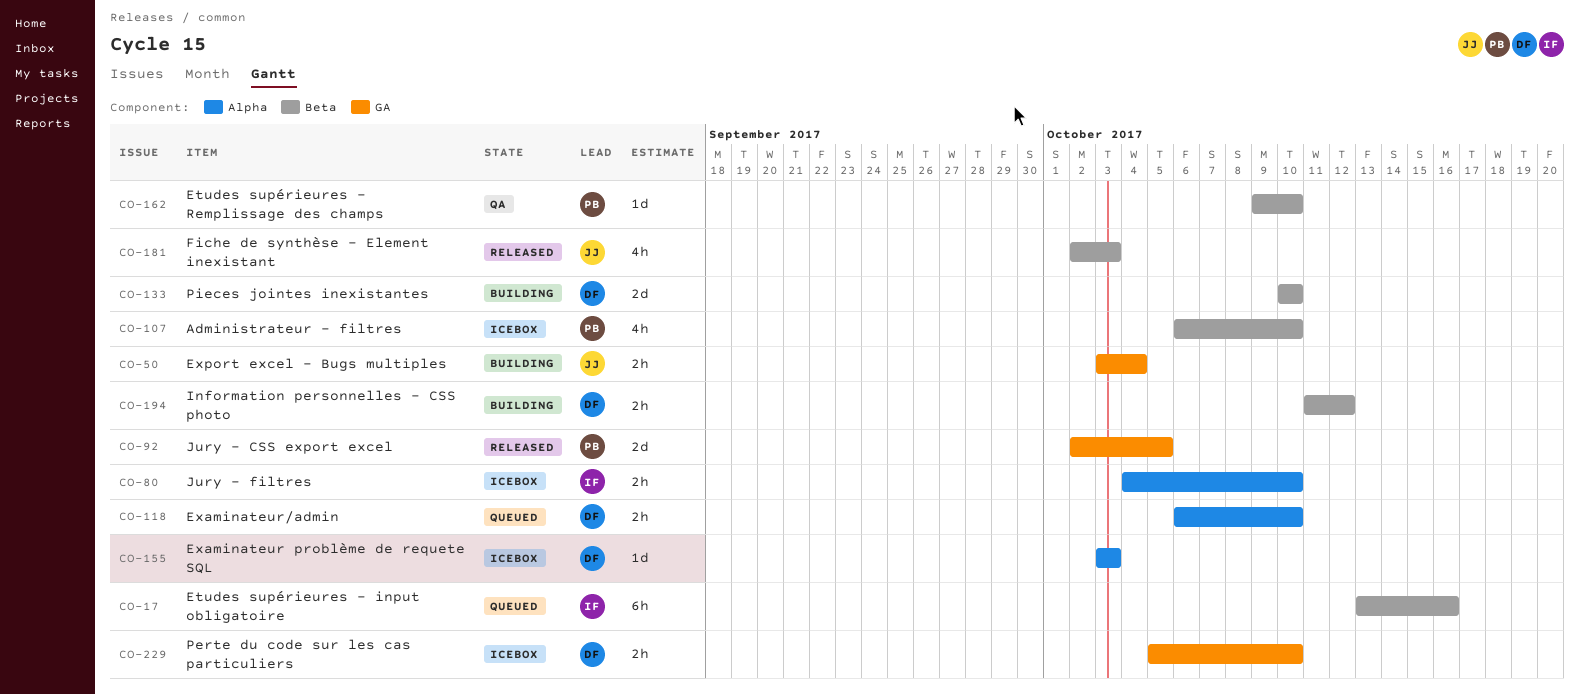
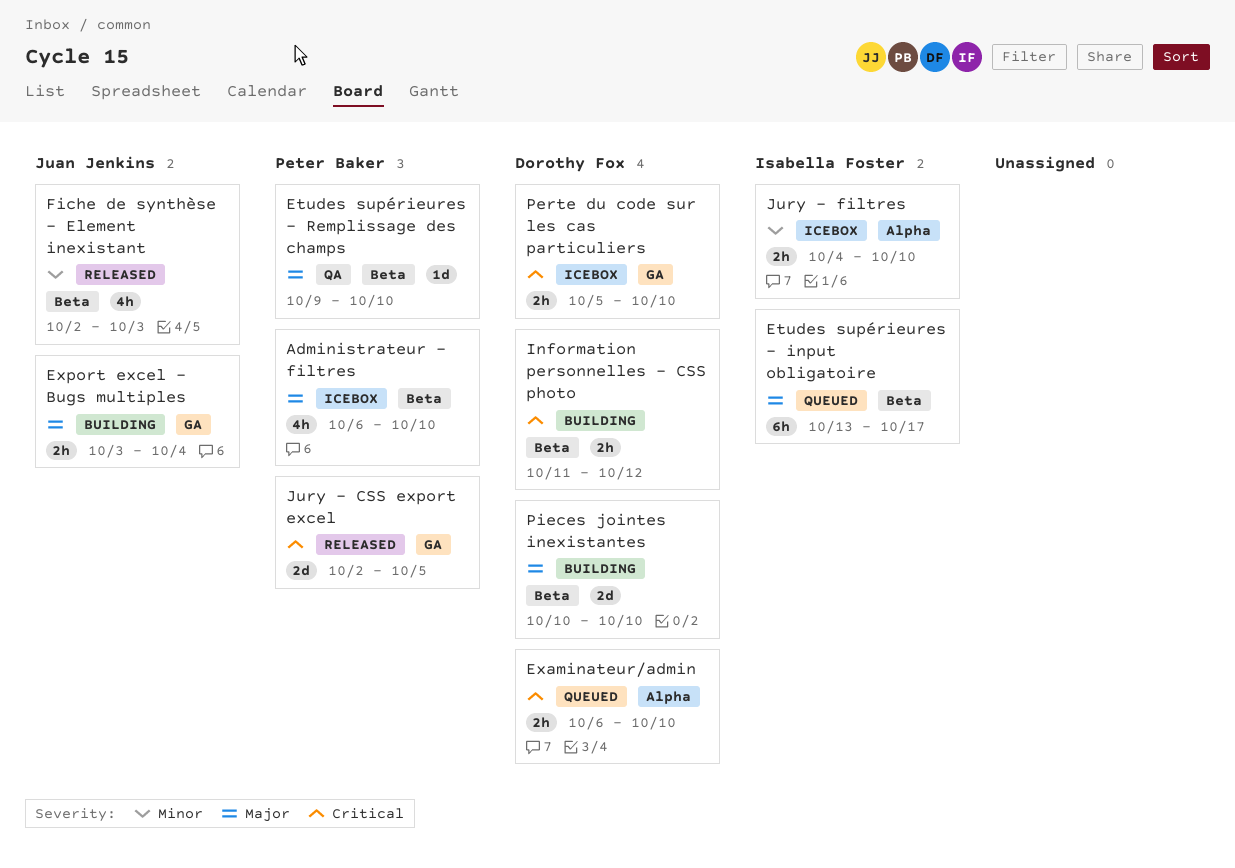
Etudes supérieures - input obligatoire, due: Oct 16 -> Oct 17
Examinateur problème de requete SQL: present -> none

